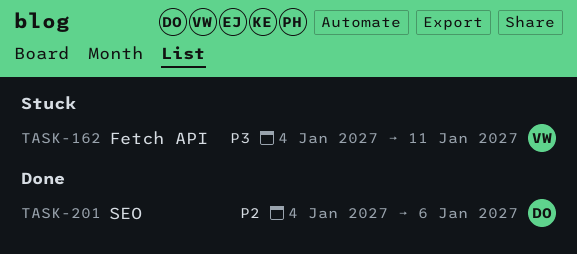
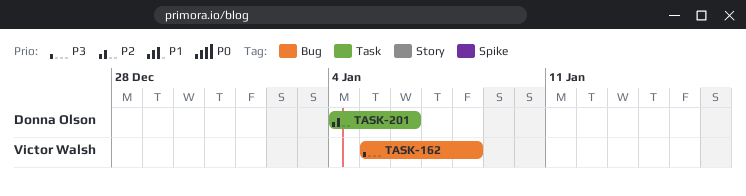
TASK-162, start: Jan 4 -> Jan 5
TASK-162, due: Jan 11 -> Jan 8

